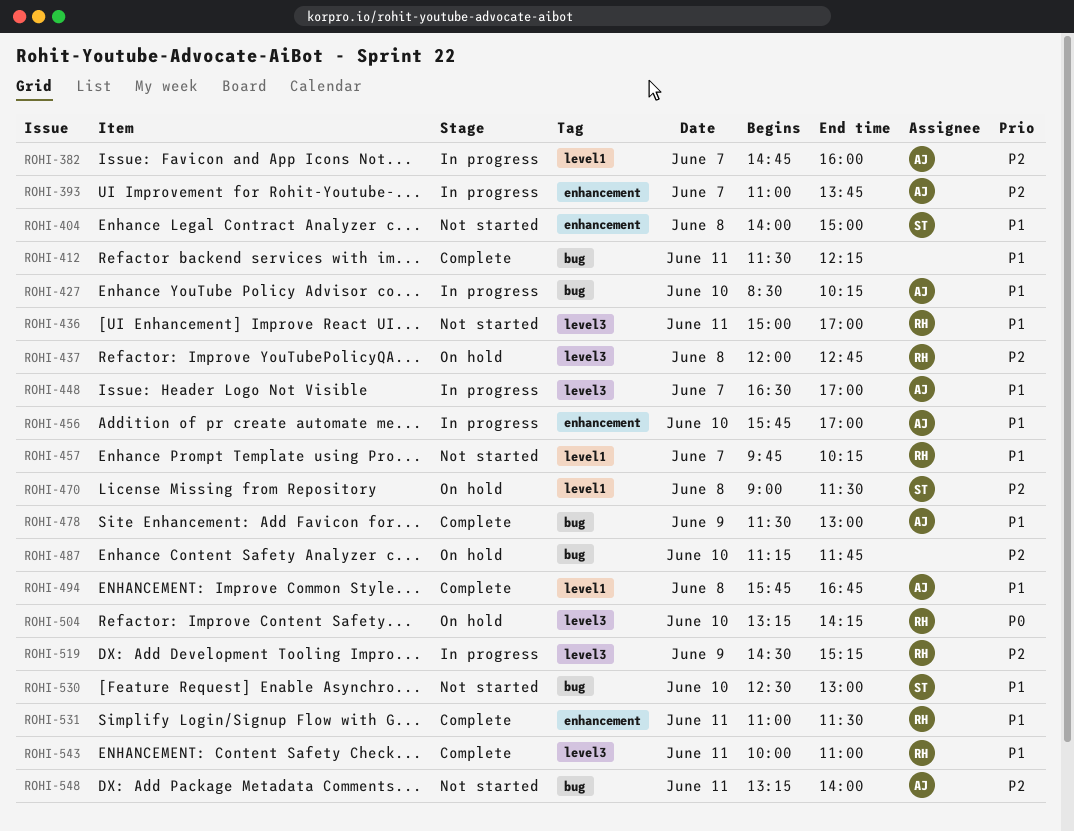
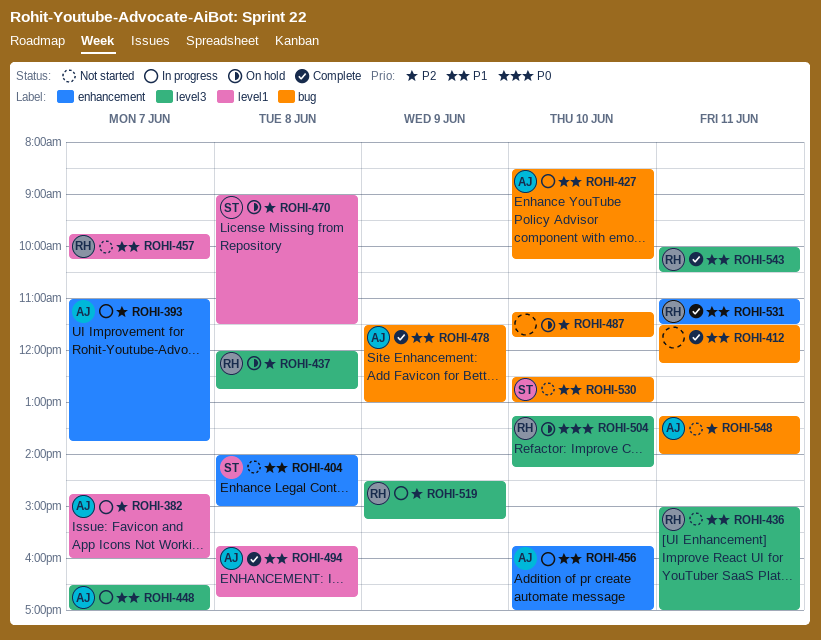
ROHI-543, ends: 11:00 -> 10:30

